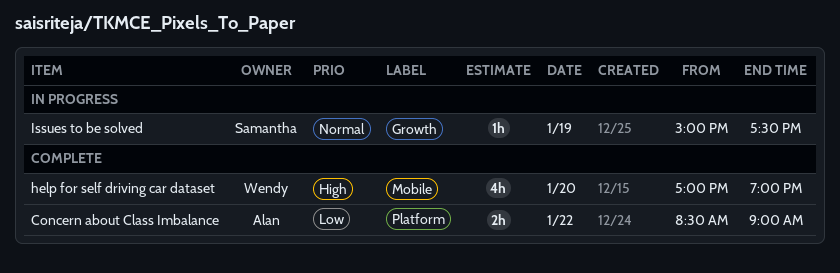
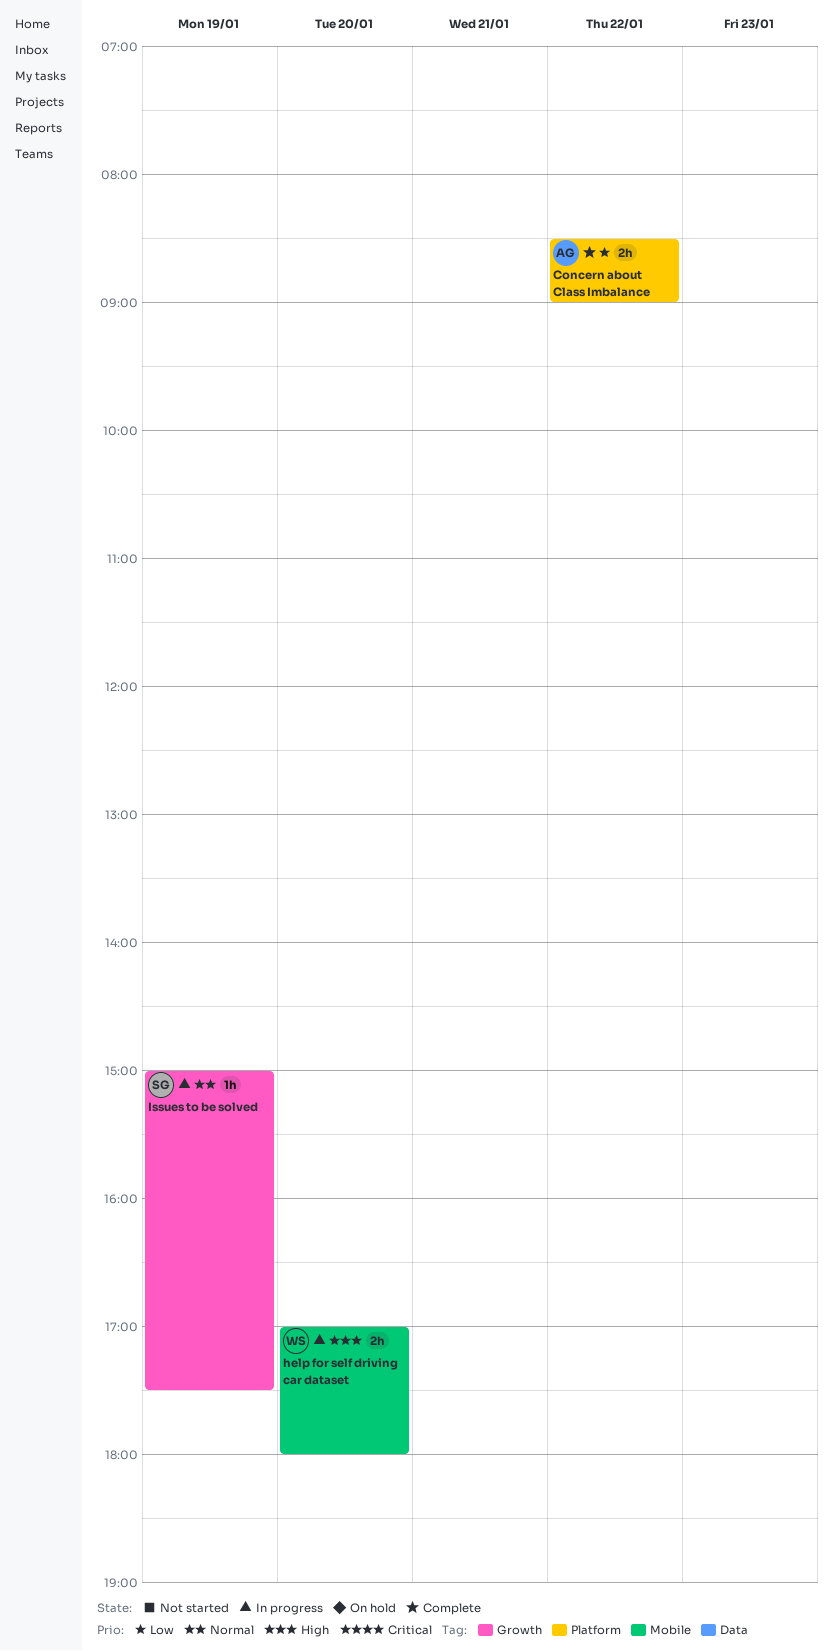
help for self driving car dataset, status: Complete -> In progress
help for self driving car dataset, estimate: 4h -> 2h
help for self driving car dataset, ends: 19:00 -> 18:00

